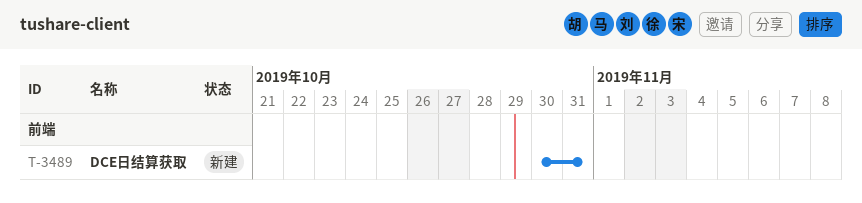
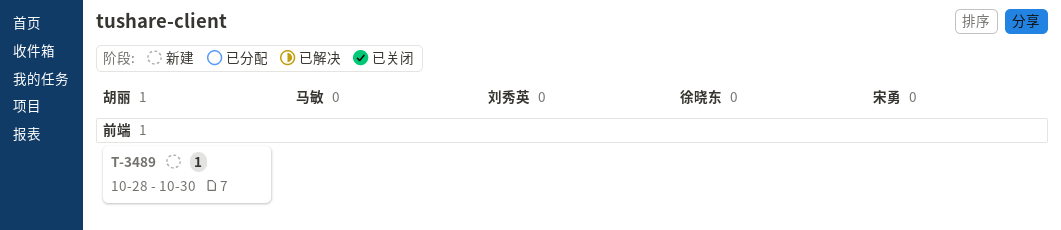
T-3489, start: Oct 30 -> Oct 28
T-3489, due: Oct 31 -> Oct 30

